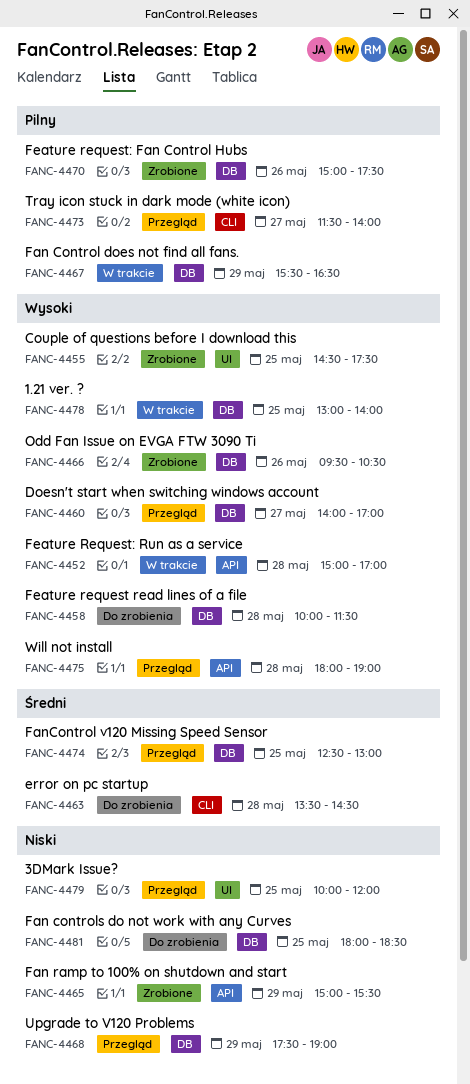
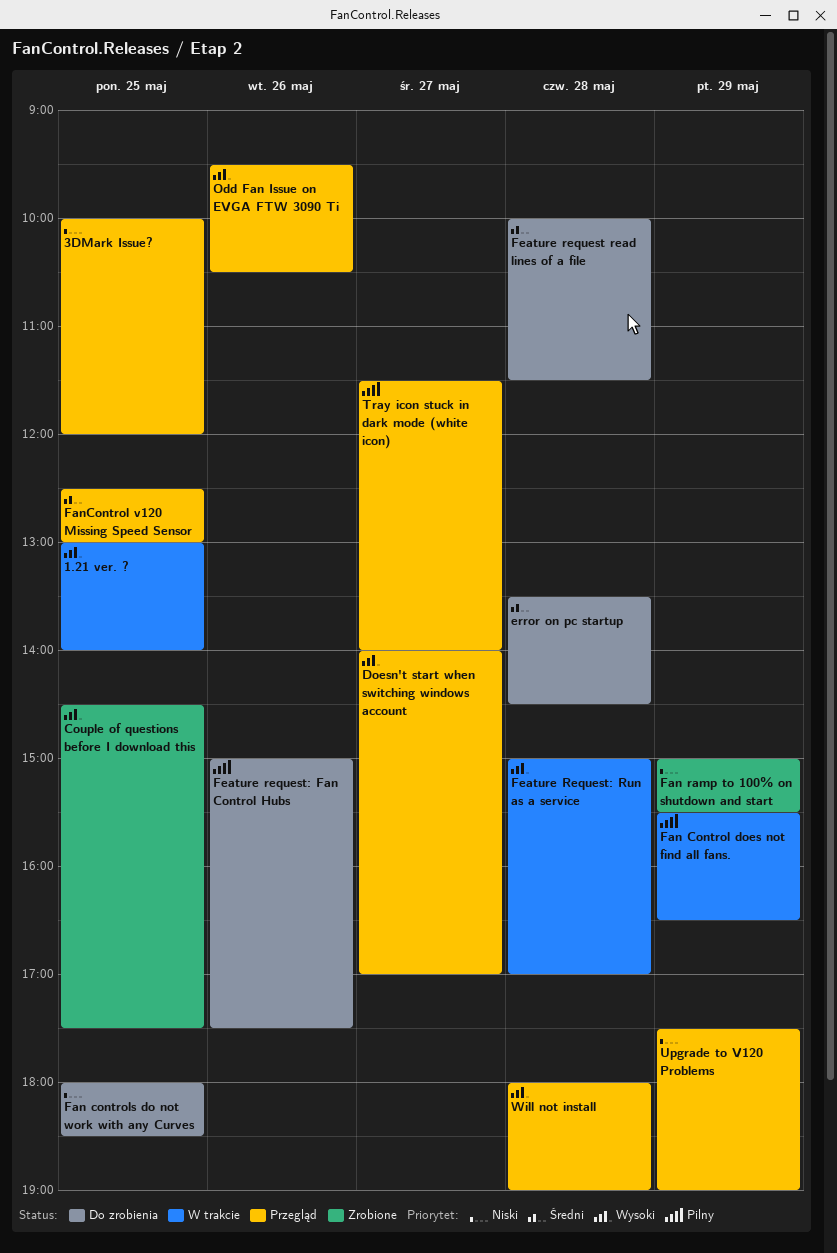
Feature request read lines of a file, priority: Wysoki -> Średni
Feature request: Fan Control Hubs, status: Zrobione -> Do zrobienia
Odd Fan Issue on EVGA FTW 3090 Ti, status: Zrobione -> Przegląd

